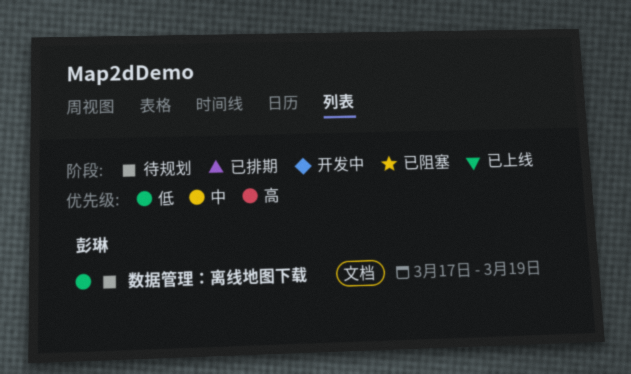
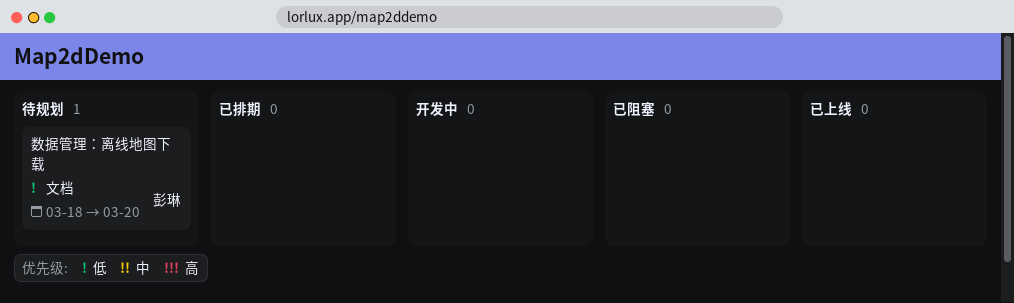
数据管理：离线地图下载, start: Mar 17 -> Mar 18
数据管理：离线地图下载, due: Mar 19 -> Mar 20

